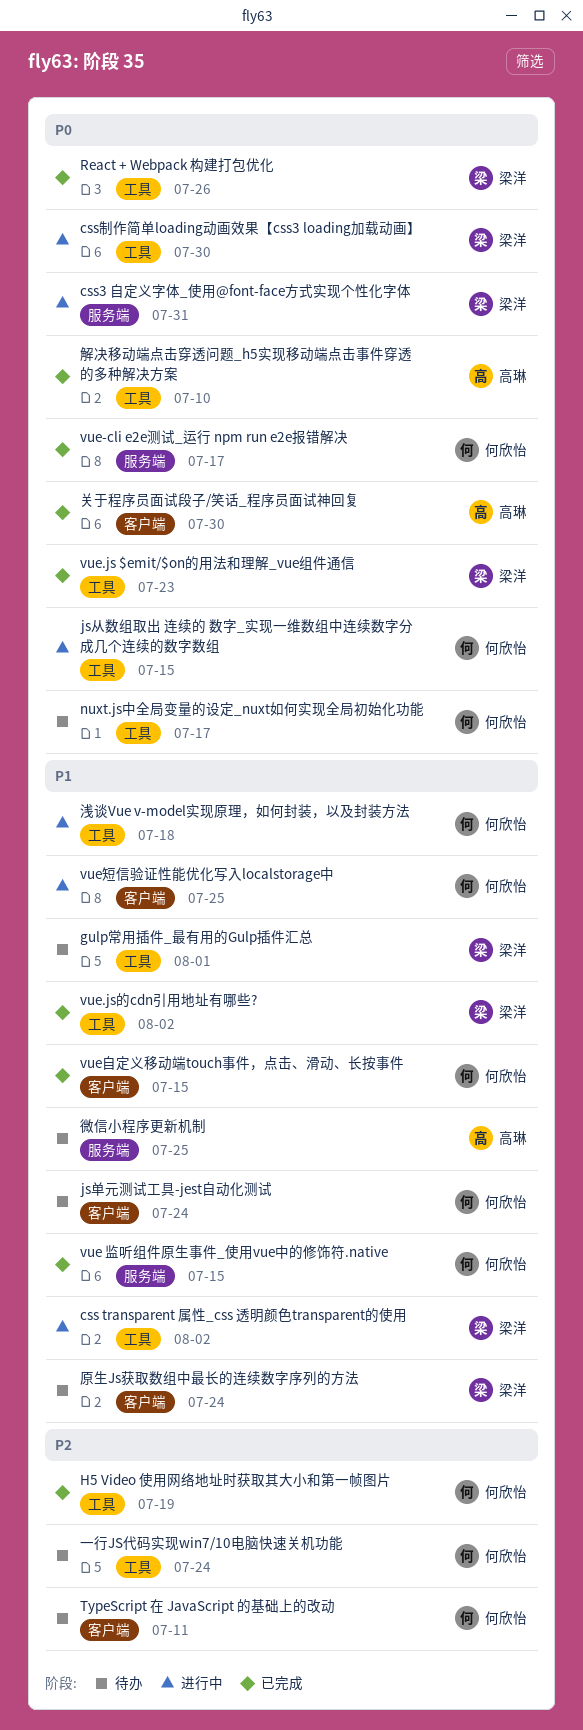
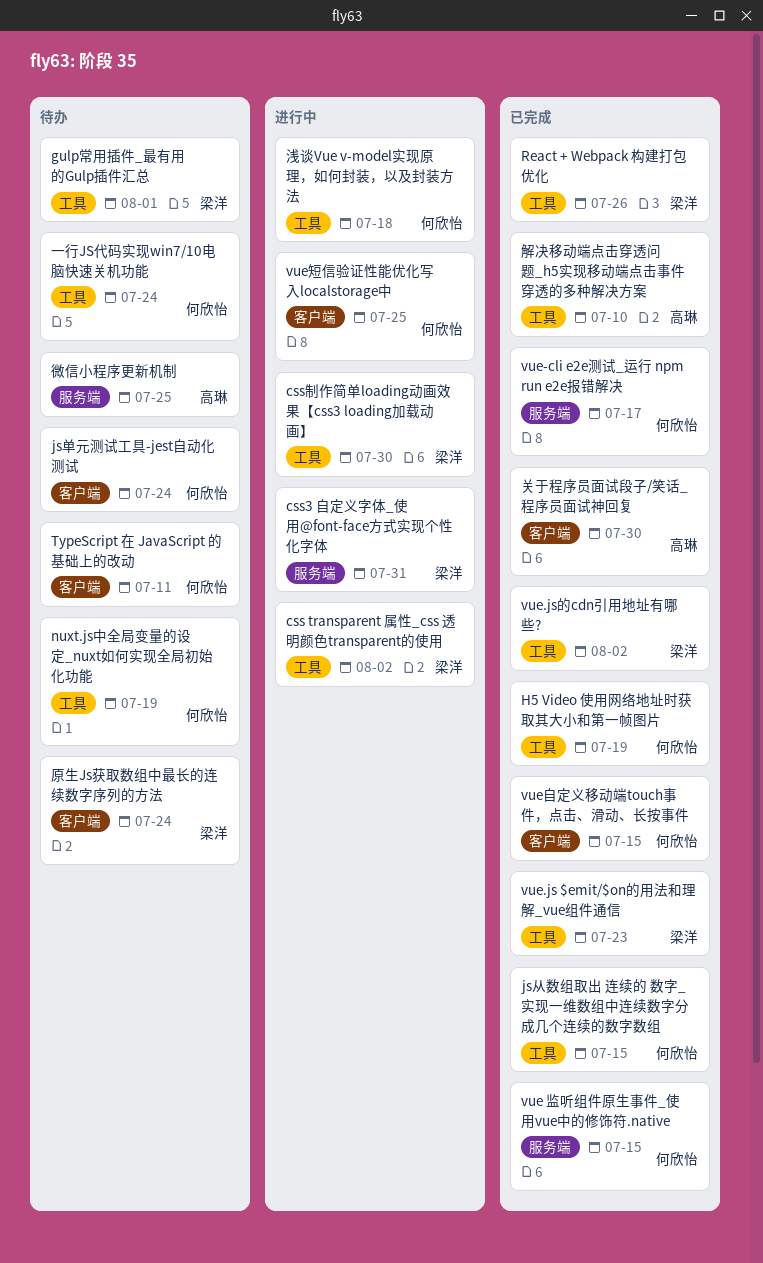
js从数组取出 连续的 数字_实现一维数组中连续数字分成几个连续的数字数组, status: 进行中 -> 已完成
nuxt.js中全局变量的设定_nuxt如何实现全局初始化功能, due: Jul 17 -> Jul 19

